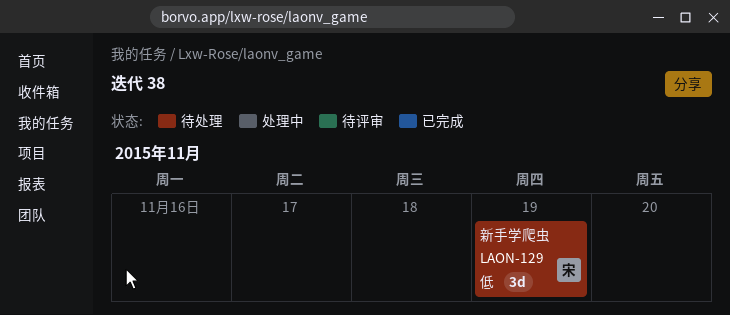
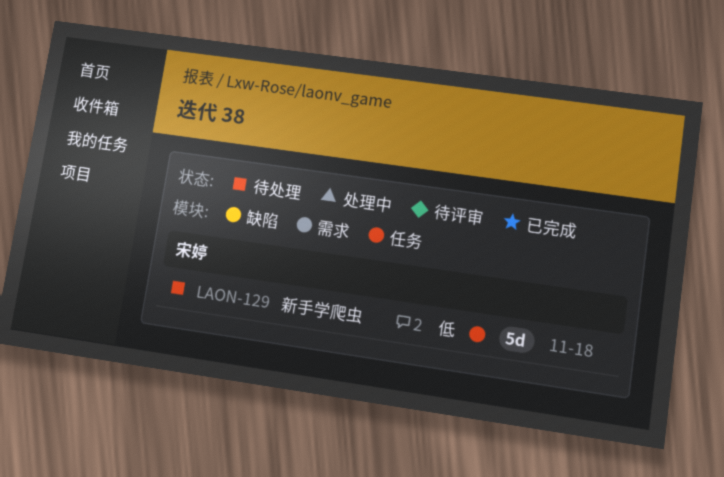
LAON-129, estimate: 3d -> 5d
LAON-129, due: Nov 19 -> Nov 18

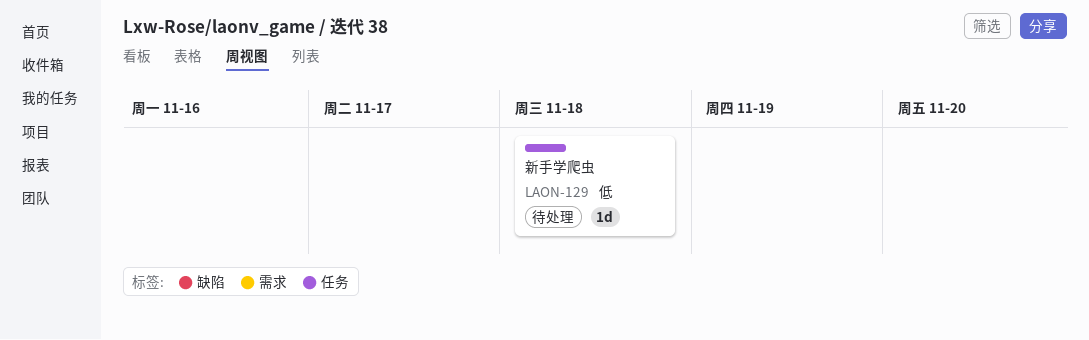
LAON-129, estimate: 5d -> 1d

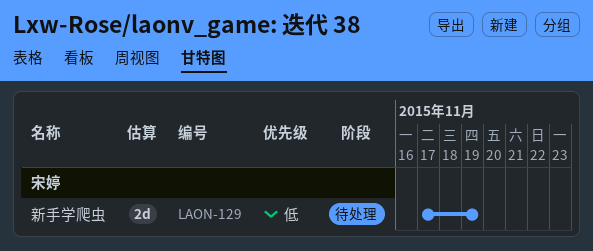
LAON-129, estimate: 1d -> 2d
LAON-129, due: Nov 18 -> Nov 19

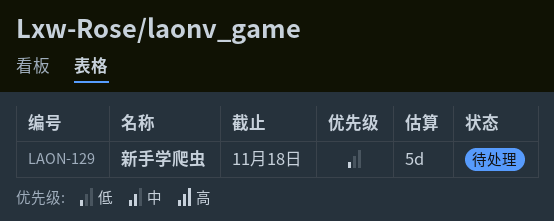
LAON-129, estimate: 2d -> 5d
LAON-129, due: Nov 19 -> Nov 18

